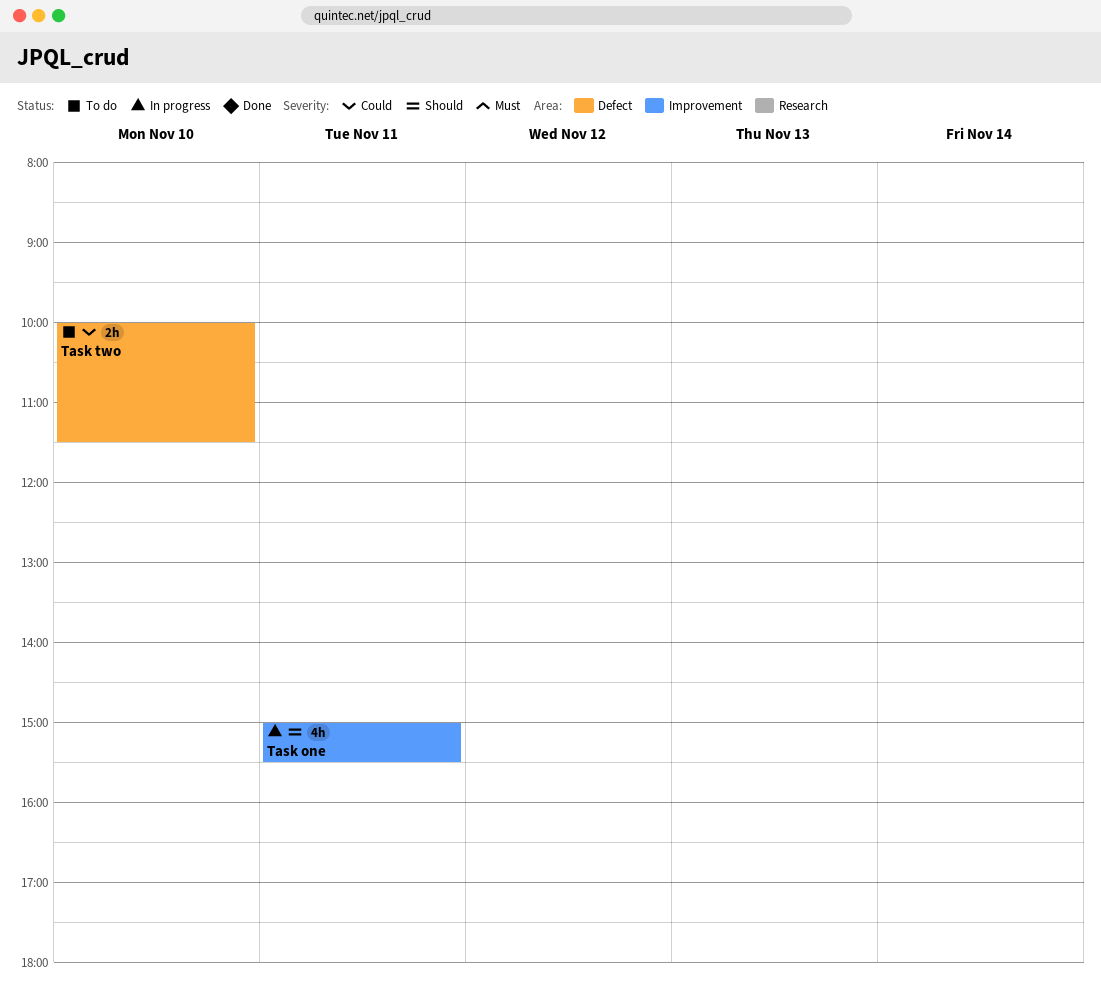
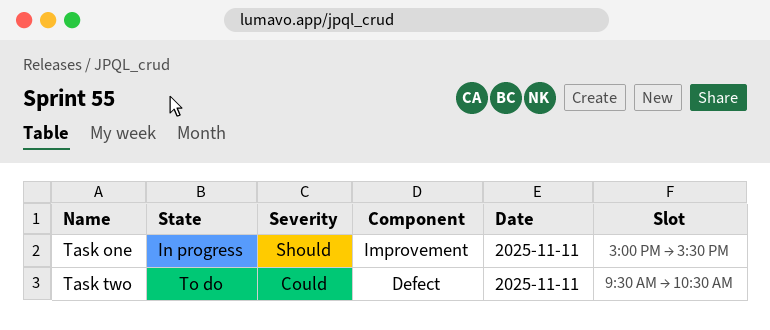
Task two, day: Nov 10 -> Nov 11
Task two, begins: 10:00 -> 09:30
Task two, ends: 11:30 -> 10:30

